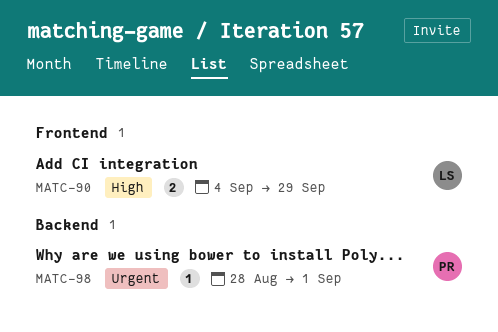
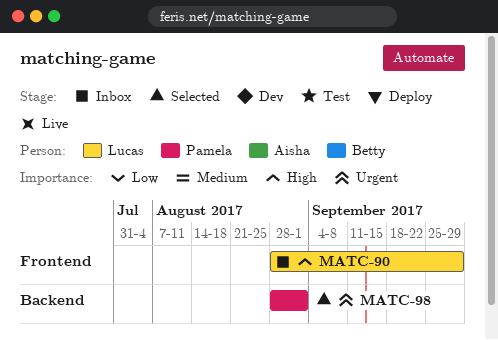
MATC-90, start: Sep 4 -> Aug 28

